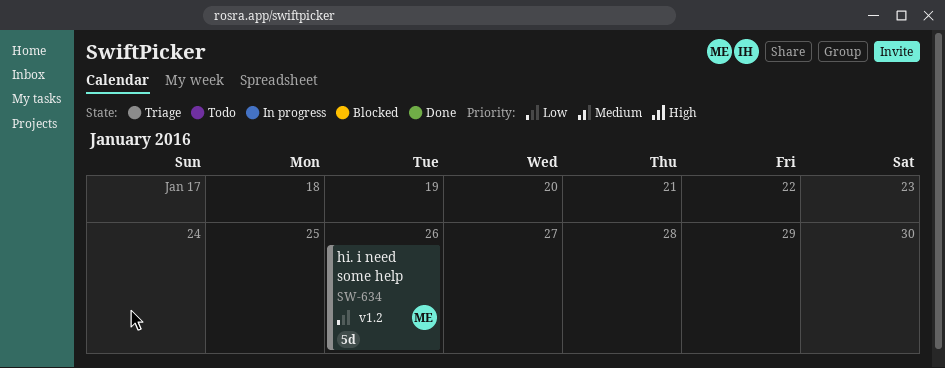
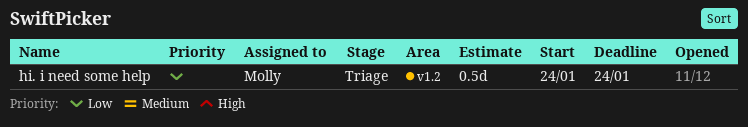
hi. i need some help, estimate: 5d -> 0.5d
hi. i need some help, due: Jan 26 -> Jan 24

